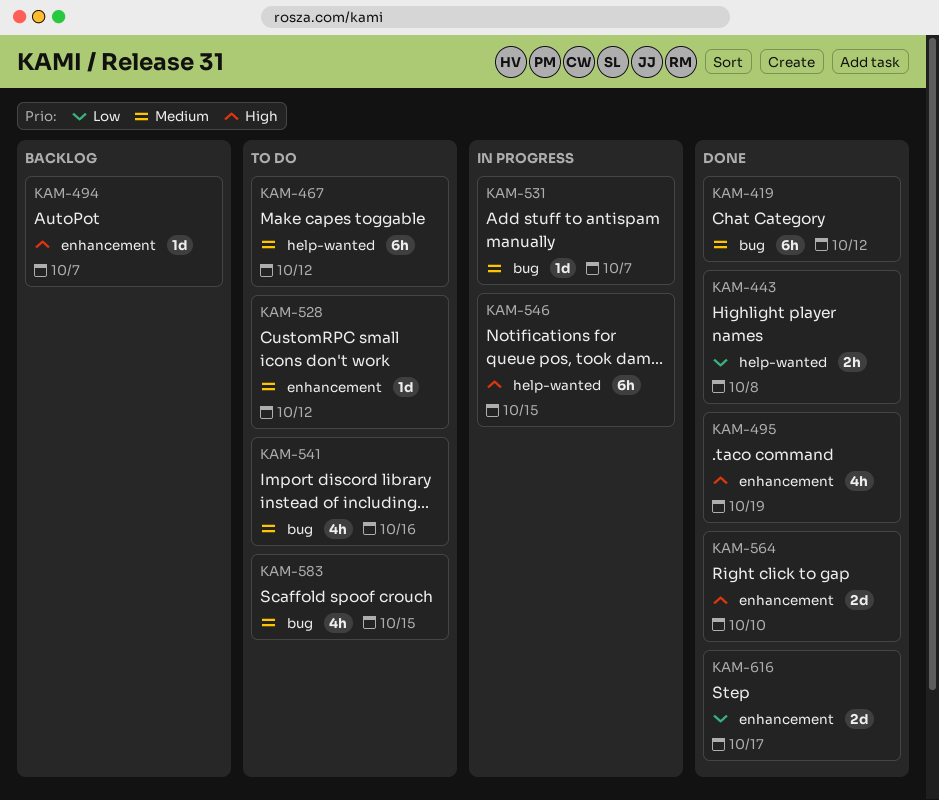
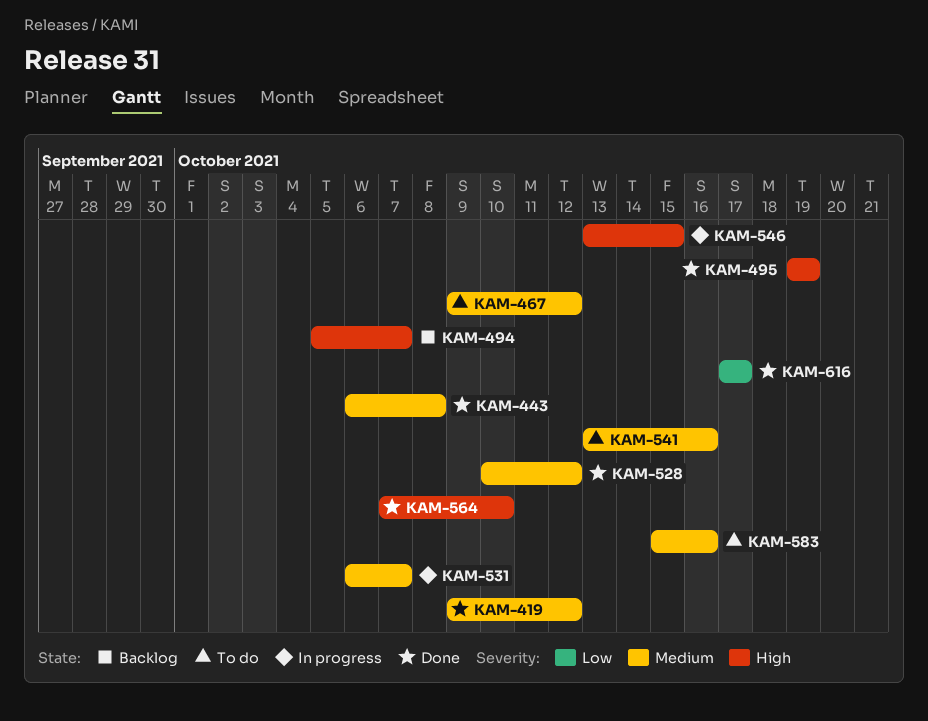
KAM-443, priority: Low -> Medium
KAM-528, status: To do -> Done
KAM-583, due: Oct 15 -> Oct 16

